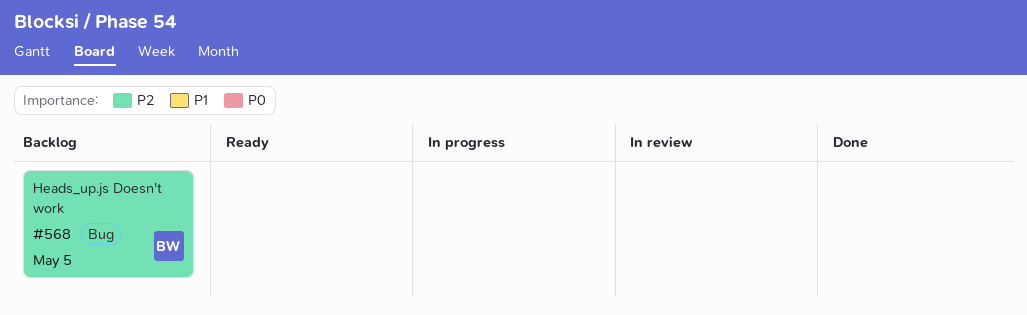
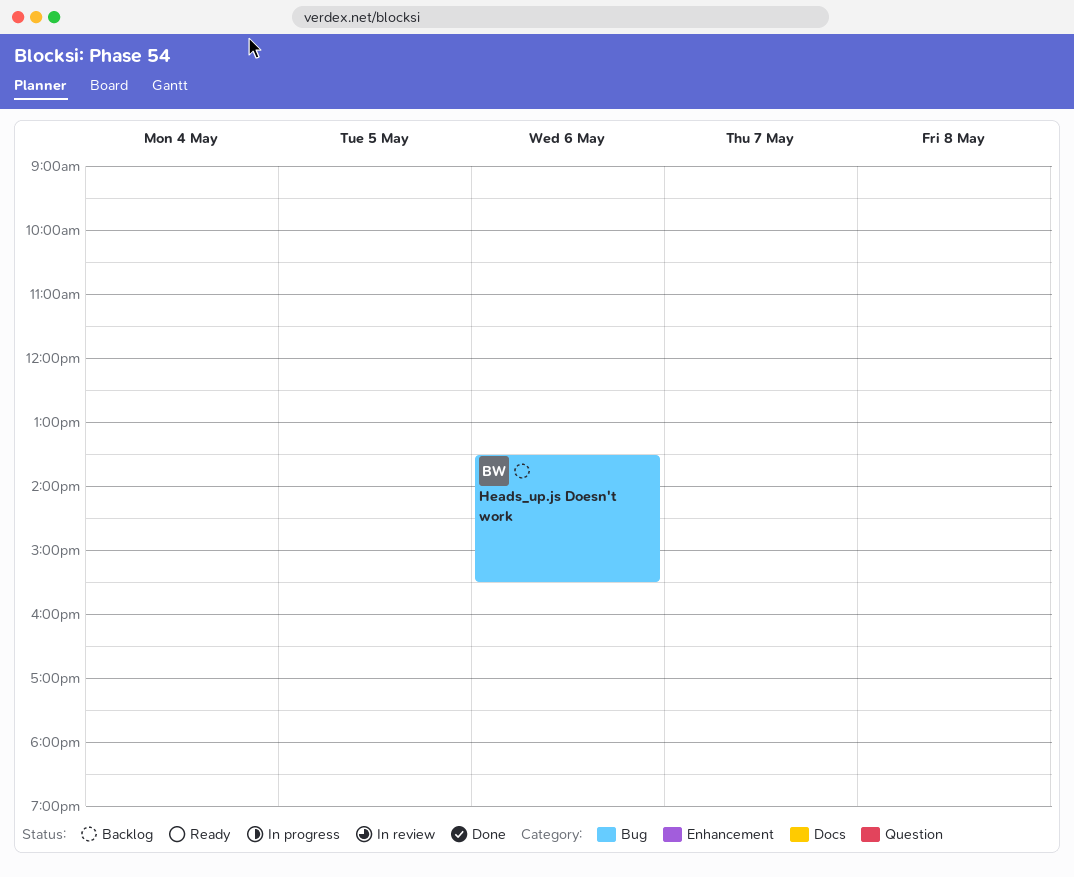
Heads_up.js Doesn't work, day: May 5 -> May 6

